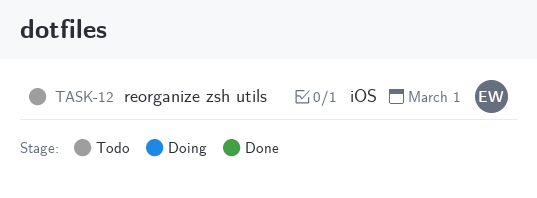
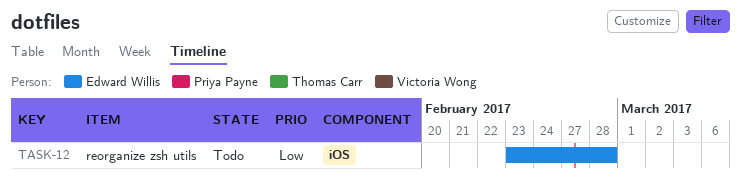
TASK-12, due: Mar 1 -> Feb 28

